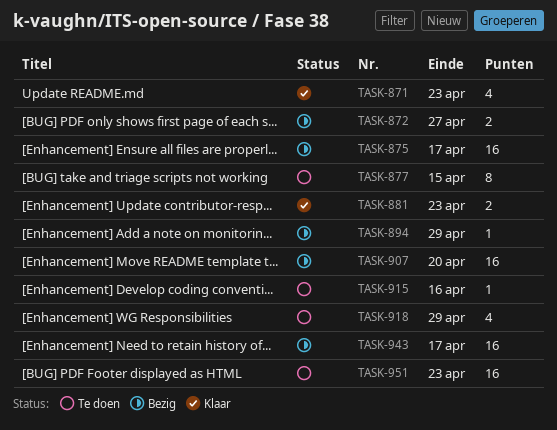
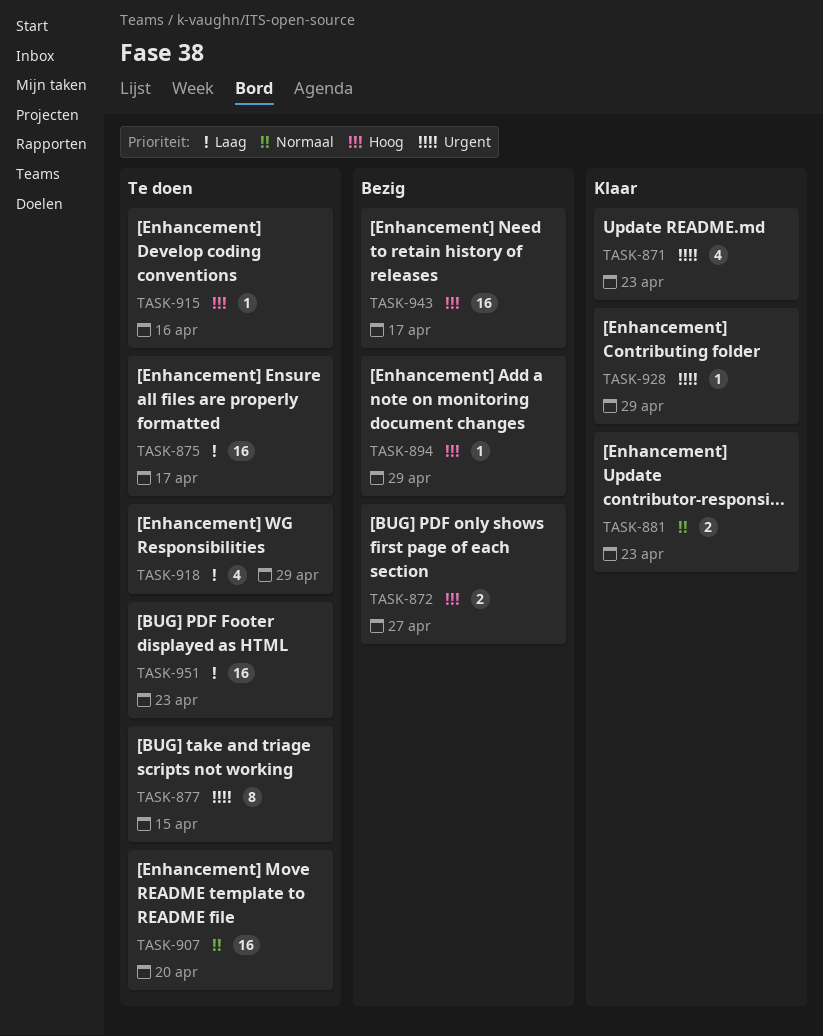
TASK-875, status: Bezig -> Te doen
TASK-907, status: Bezig -> Te doen
TASK-928: none -> present

